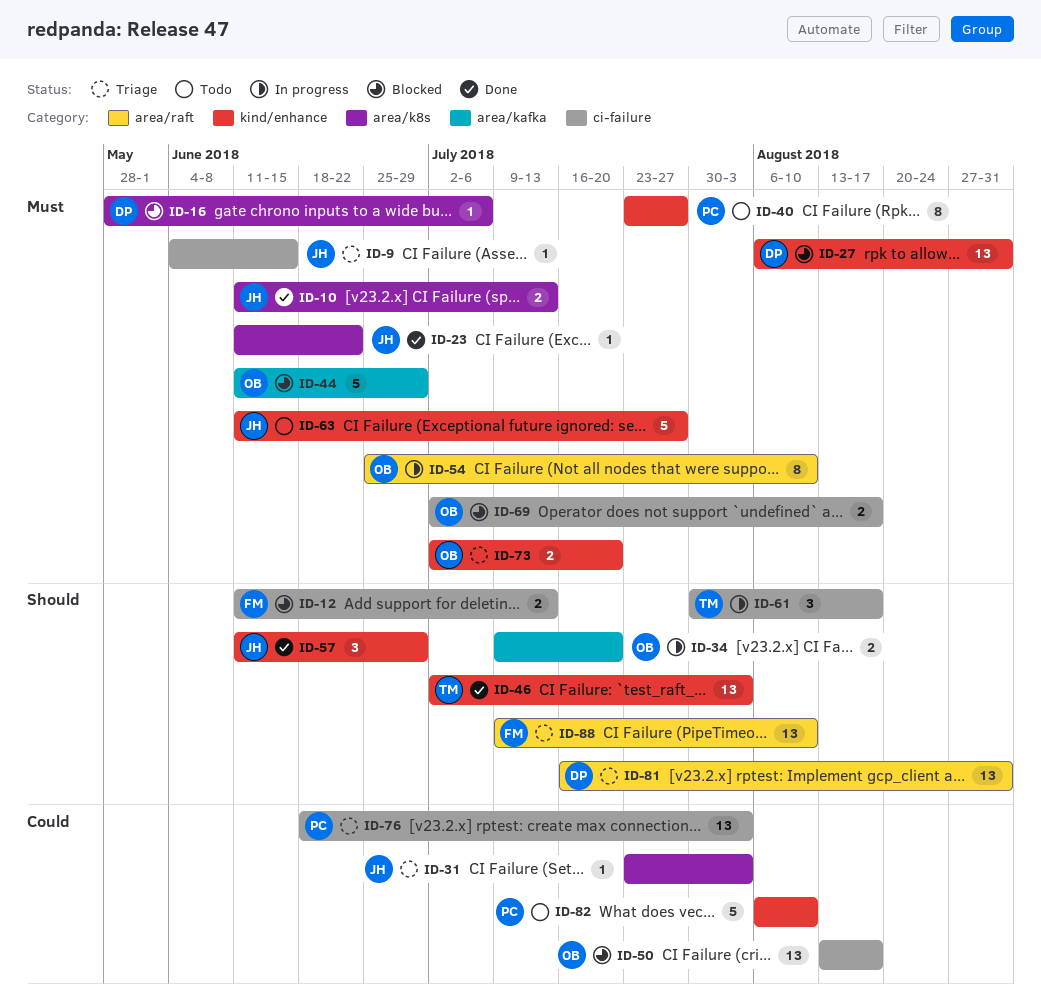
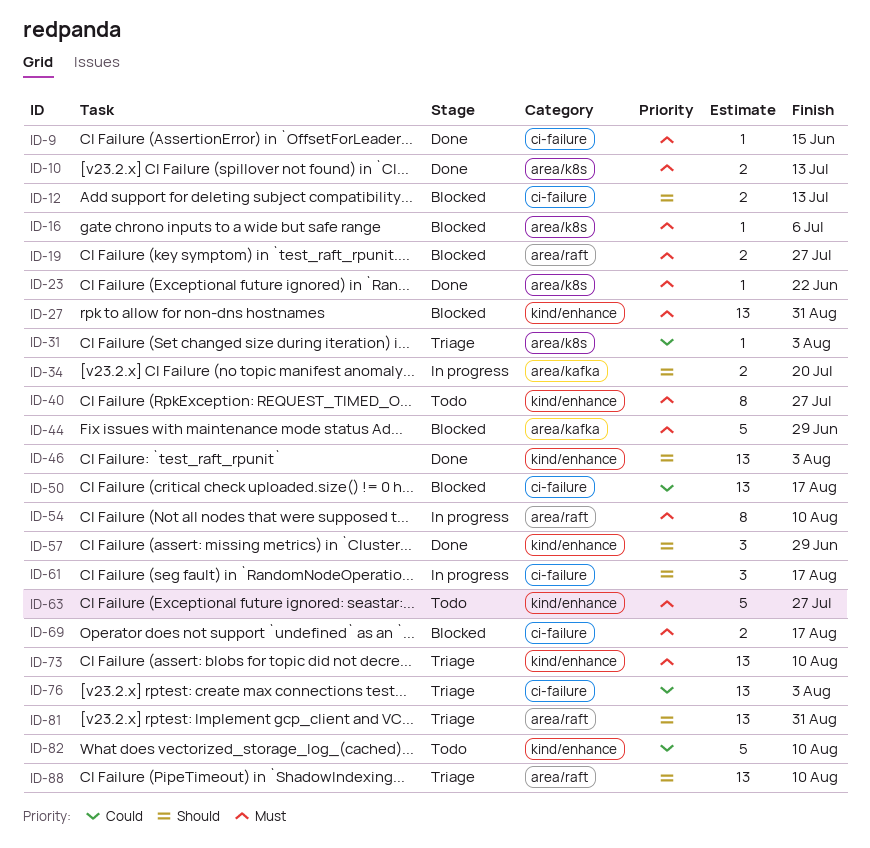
ID-9, status: Triage -> Done
ID-19: none -> present
ID-73, estimate: 2 -> 13
ID-73, due: Jul 20 -> Aug 10

